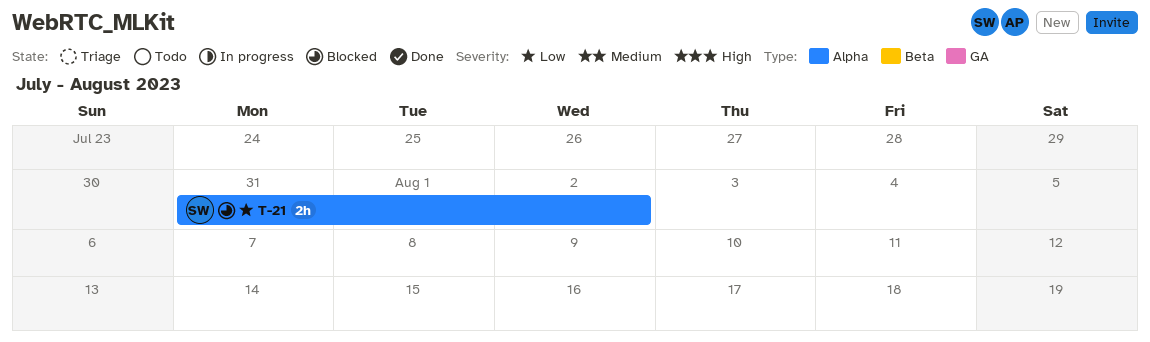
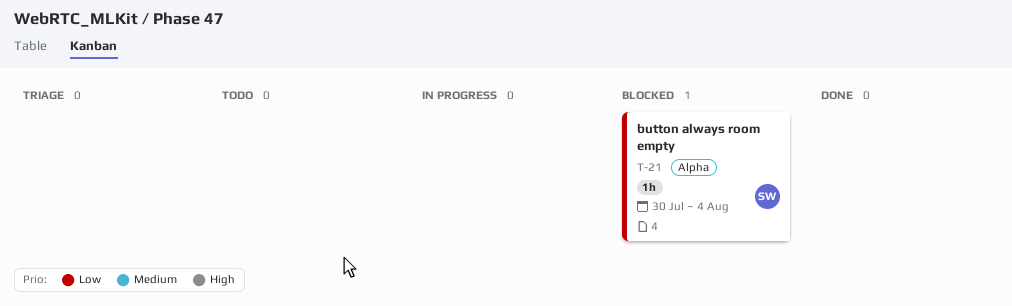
T-21, estimate: 2h -> 1h
T-21, start: Jul 31 -> Jul 30
T-21, due: Aug 2 -> Aug 4

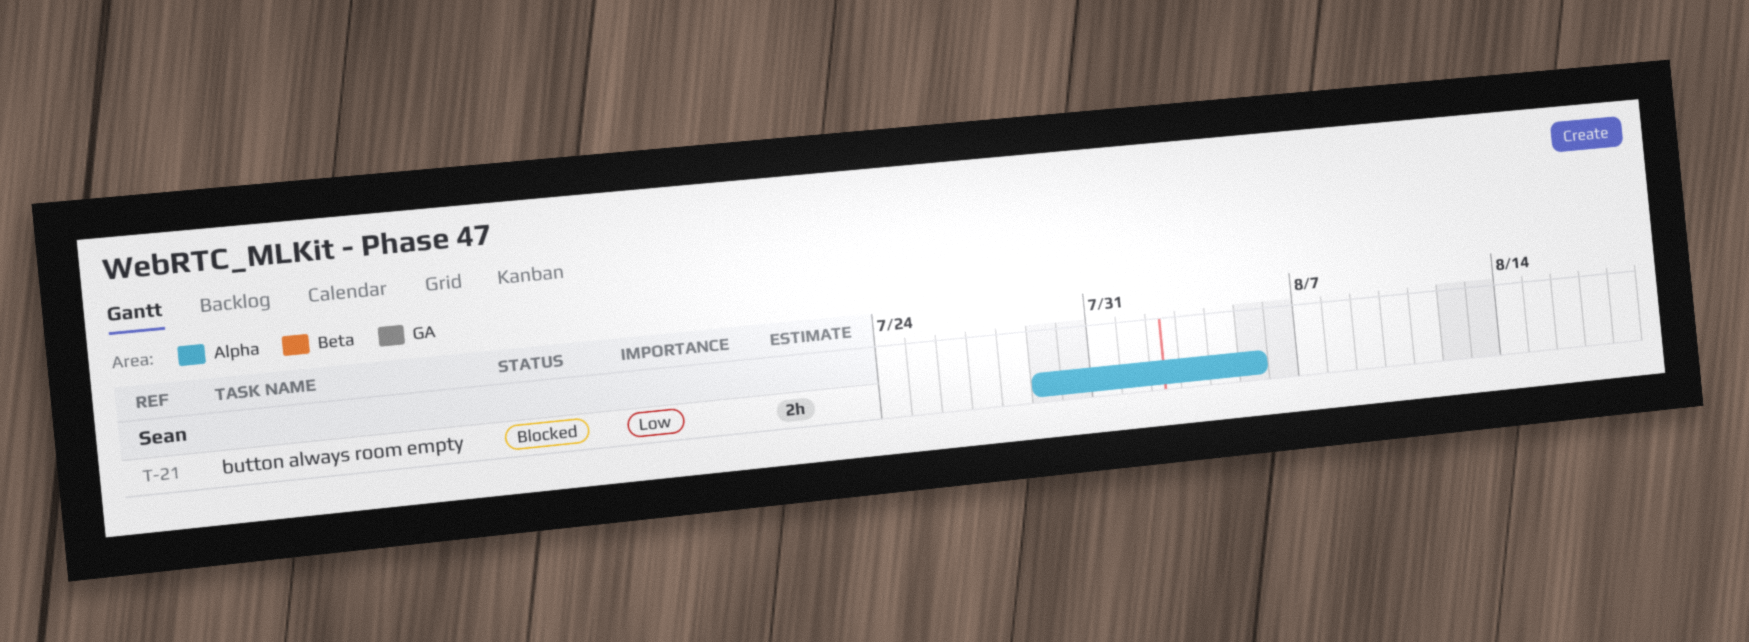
T-21, estimate: 1h -> 2h
T-21, start: Jul 30 -> Jul 29
T-21, due: Aug 4 -> Aug 5

